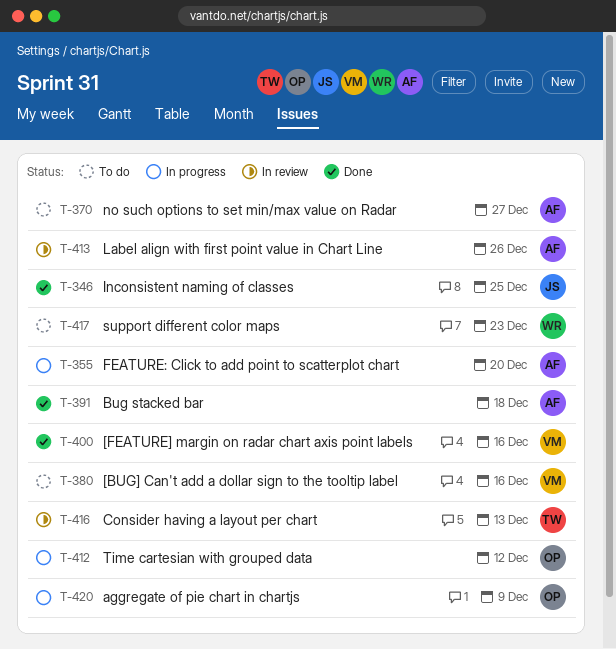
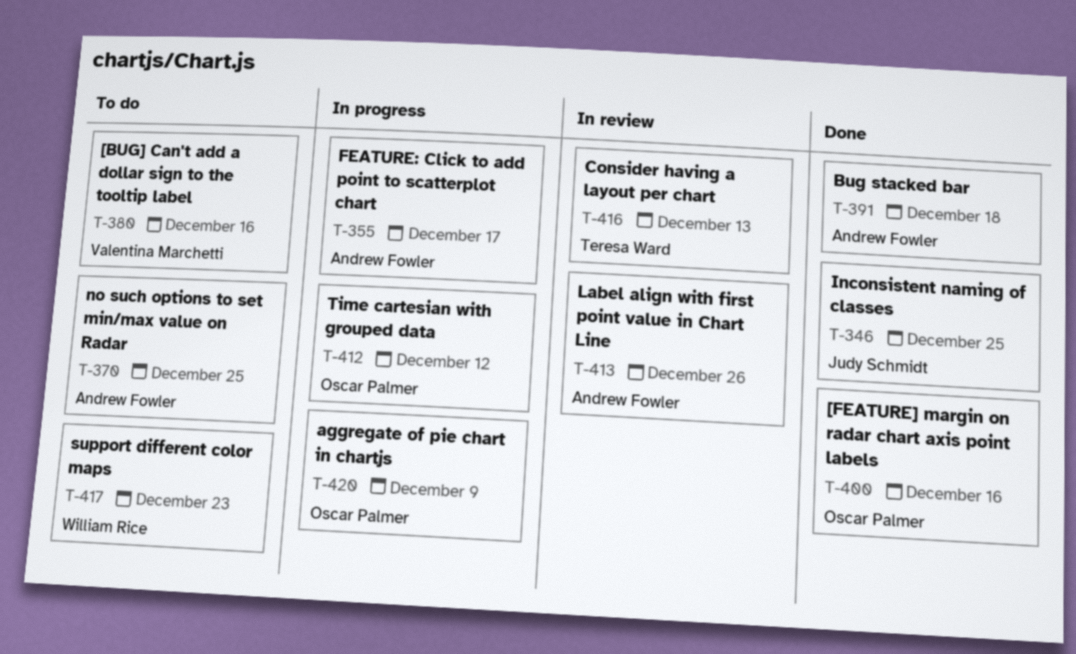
T-355, due: Dec 20 -> Dec 17
T-370, due: Dec 27 -> Dec 25
T-400, owner: Valentina Marchetti -> Oscar Palmer

